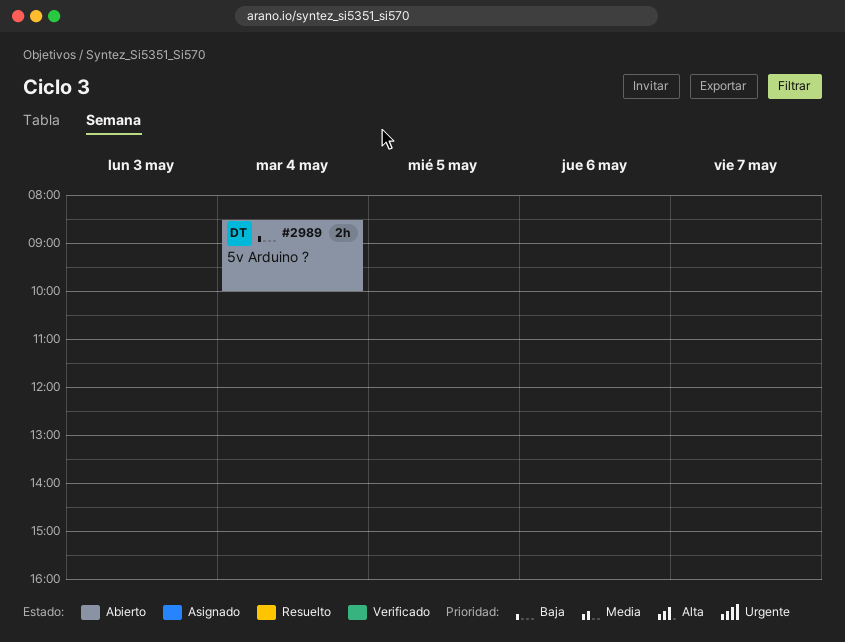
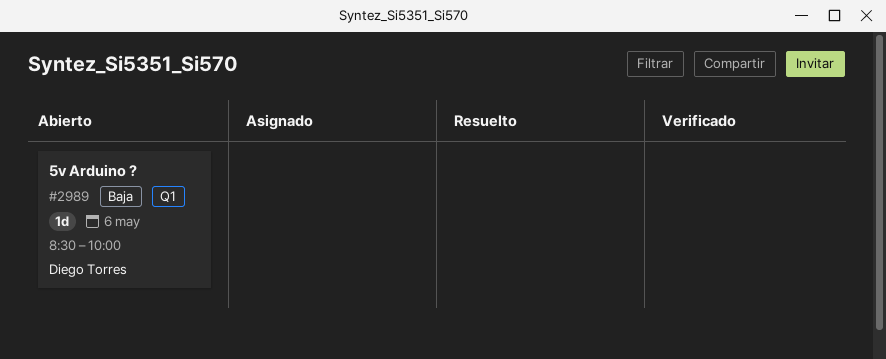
#2989, estimate: 2h -> 1d
#2989, day: May 4 -> May 6

